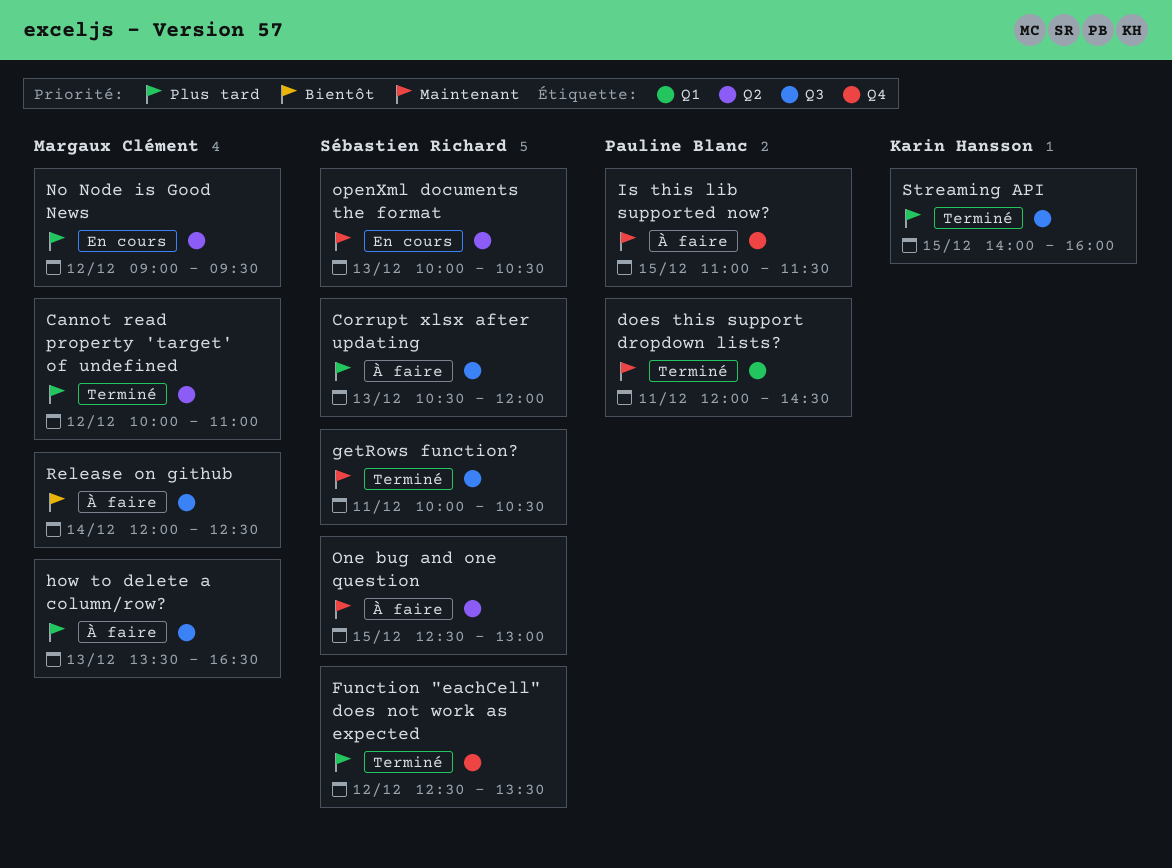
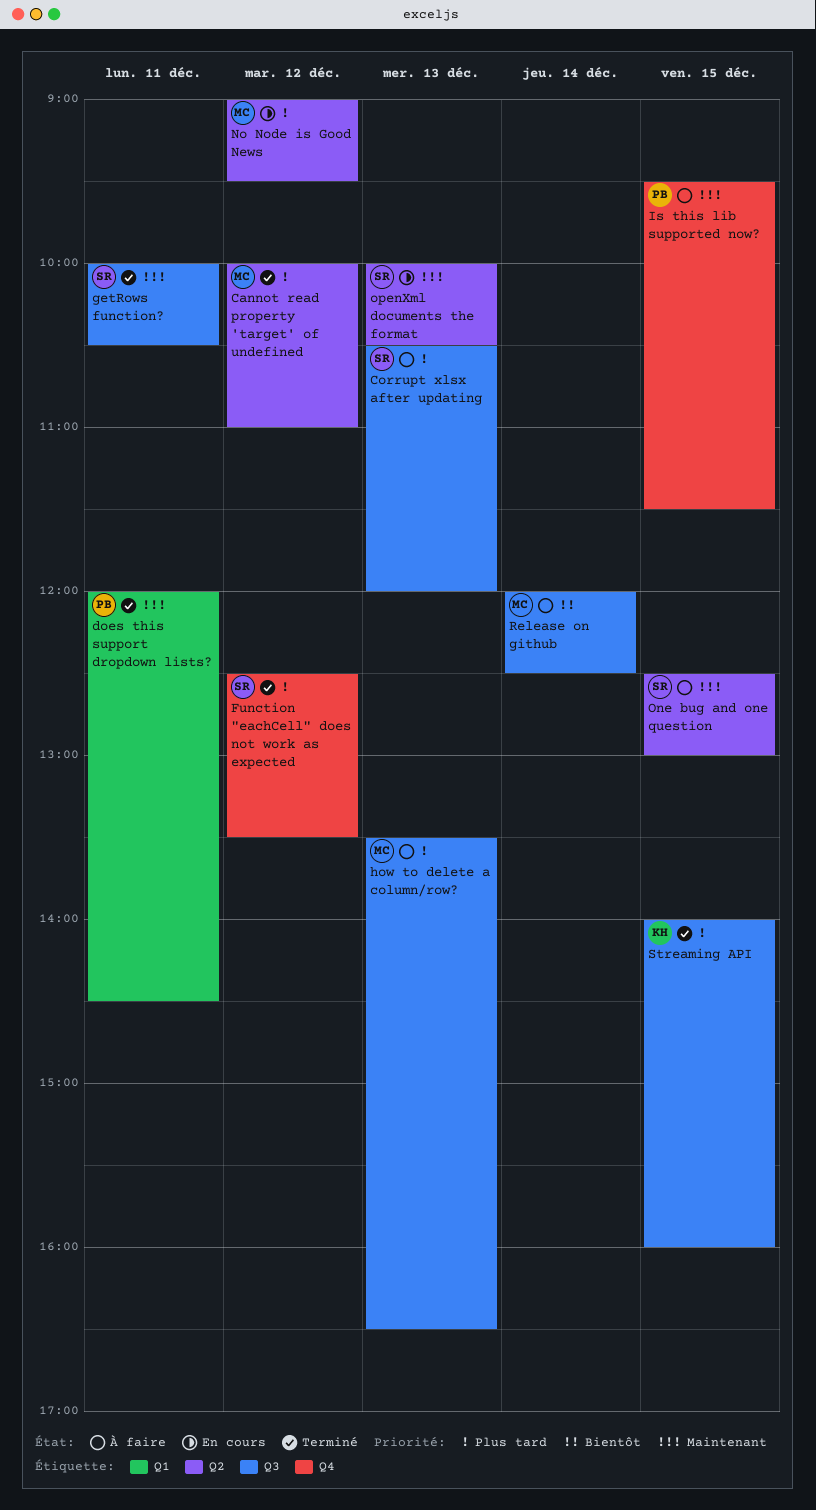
Is this lib supported now?, begins: 11:00 -> 09:30

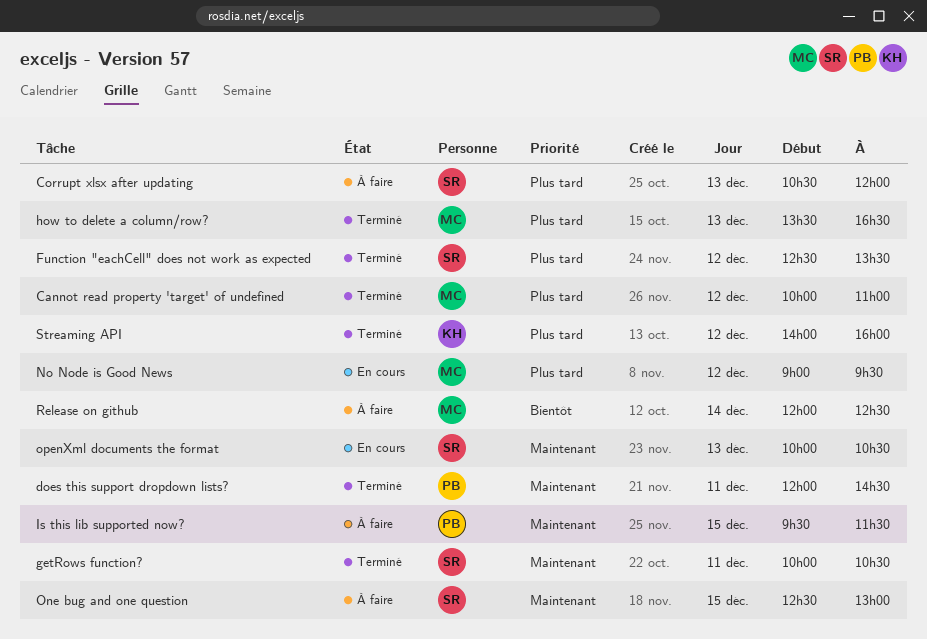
how to delete a column/row?, status: À faire -> Terminé
Streaming API, day: Dec 15 -> Dec 12

